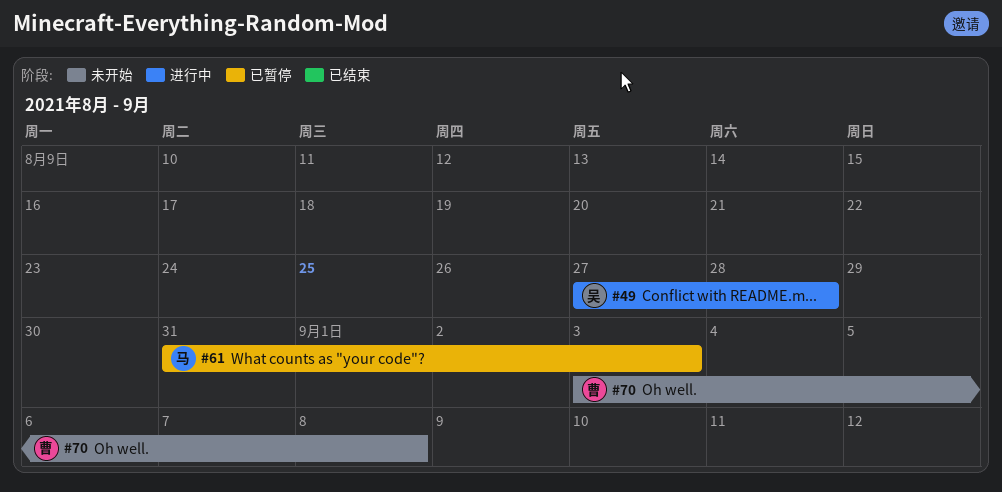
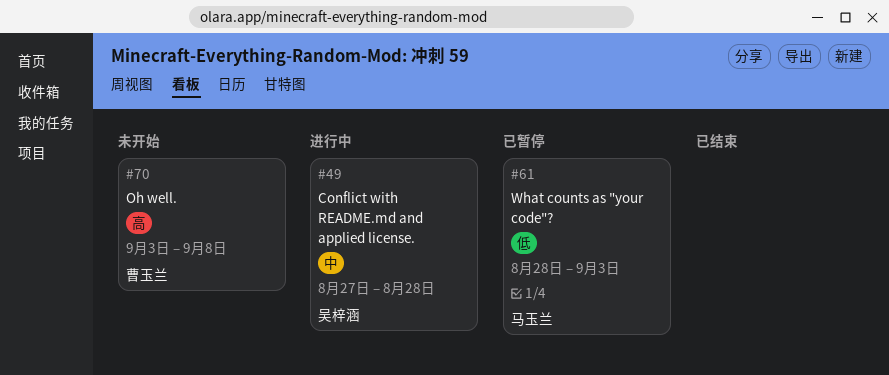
#61, start: Aug 31 -> Aug 28

